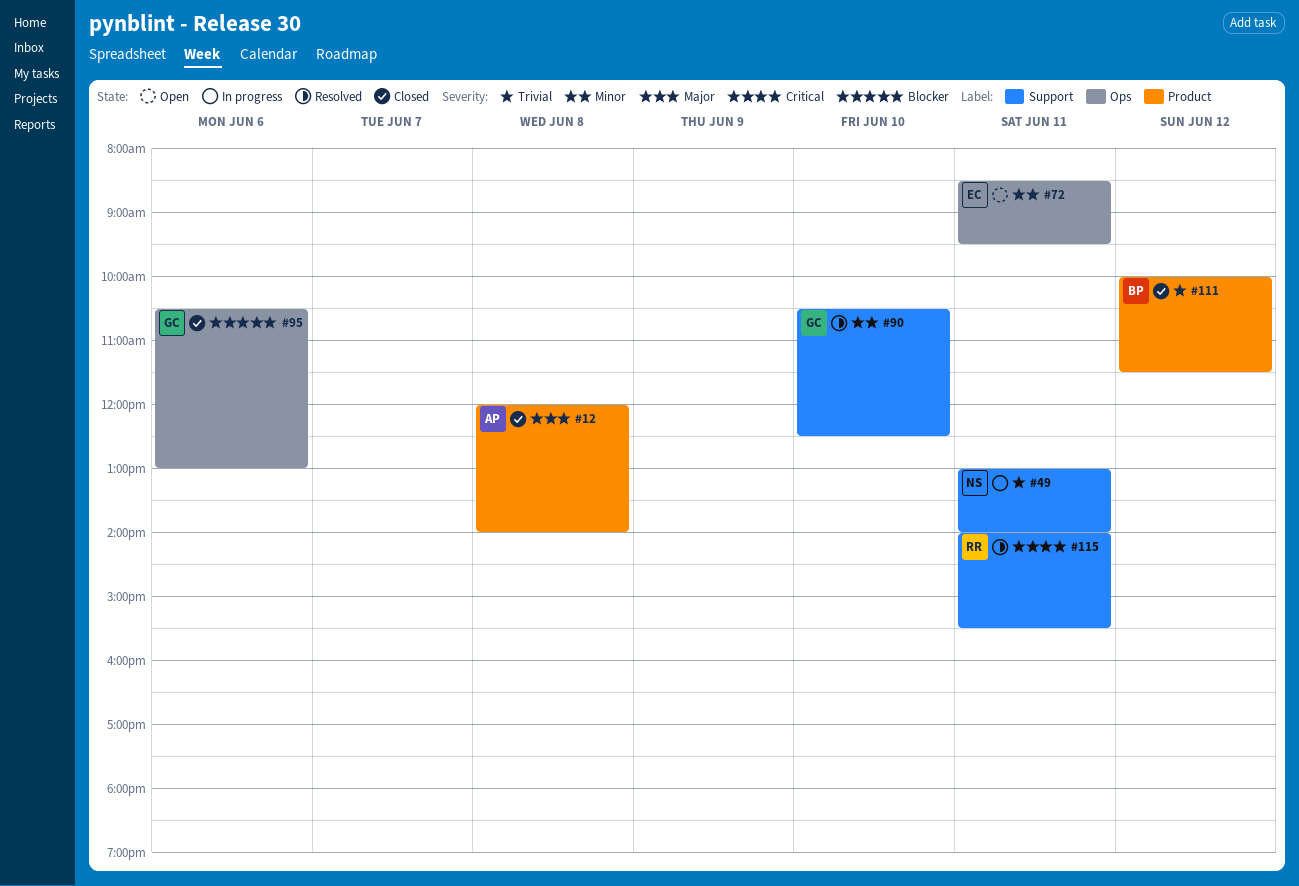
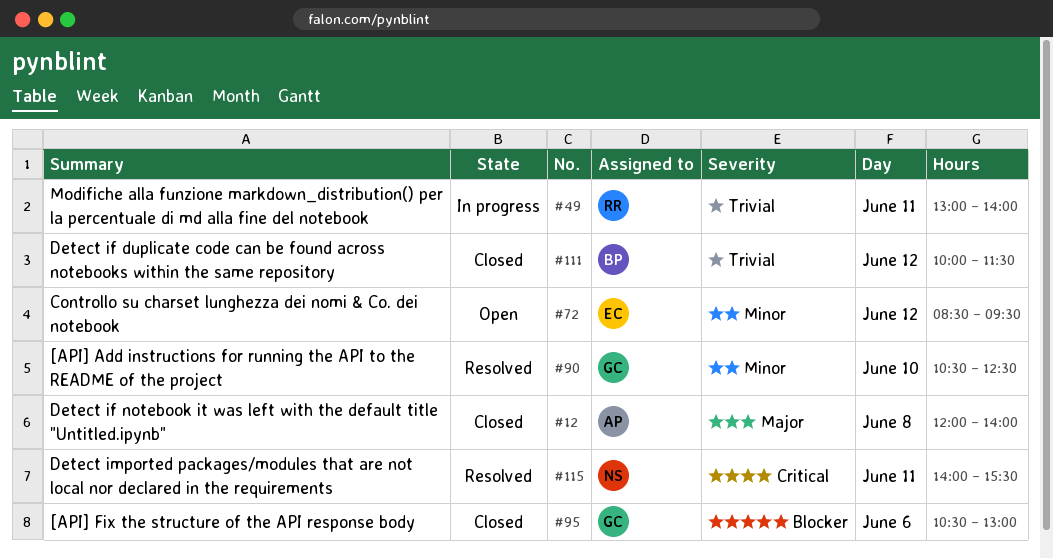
#49, owner: NS -> RR
#72, day: Jun 11 -> Jun 12
#115, owner: RR -> NS

